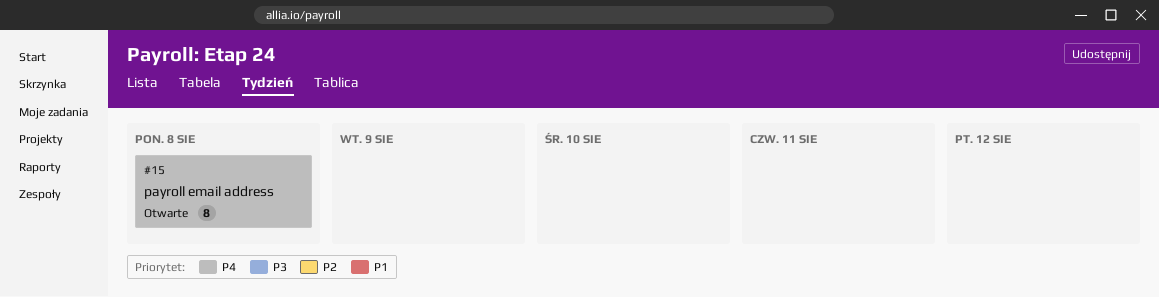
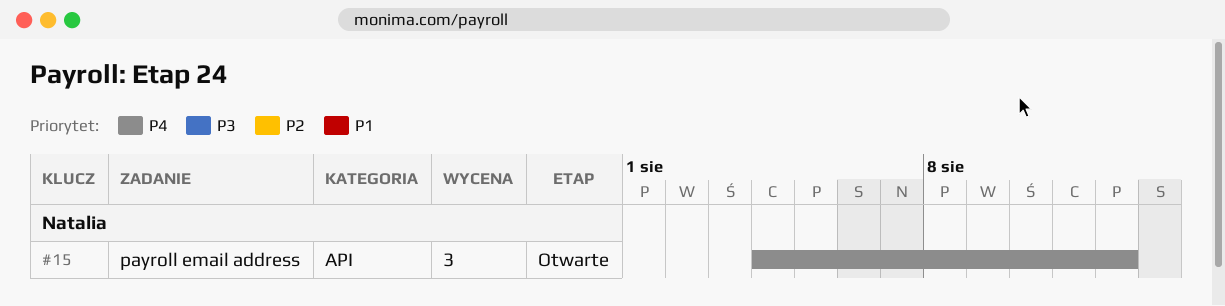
#15, estimate: 8 -> 3
#15, due: Aug 8 -> Aug 12

